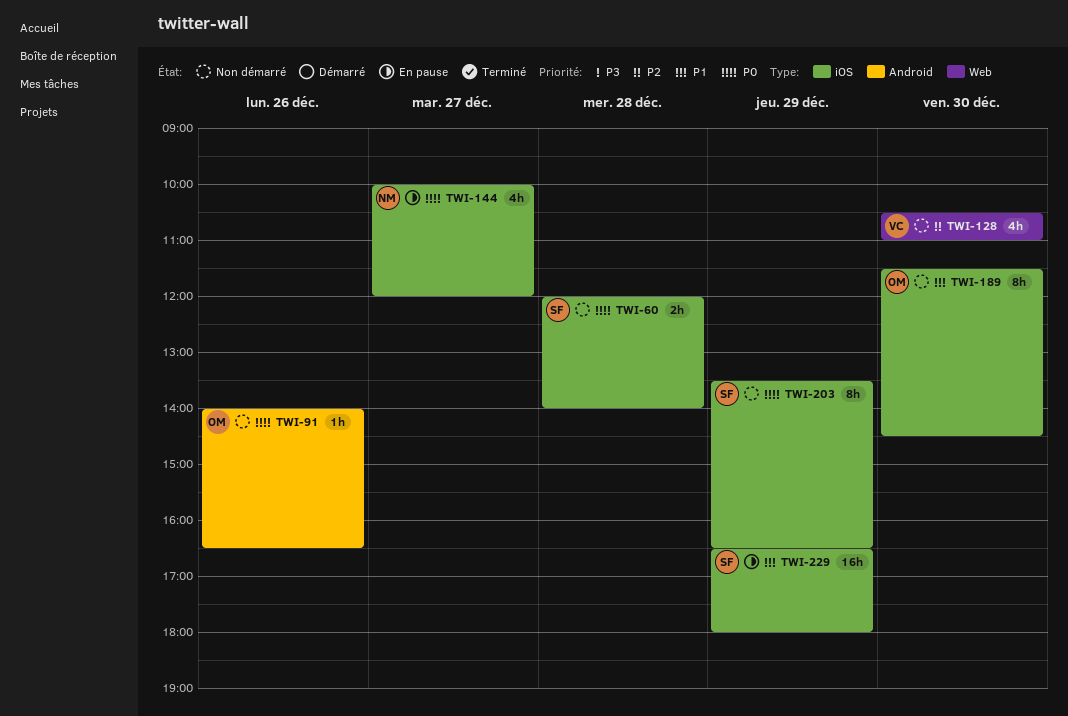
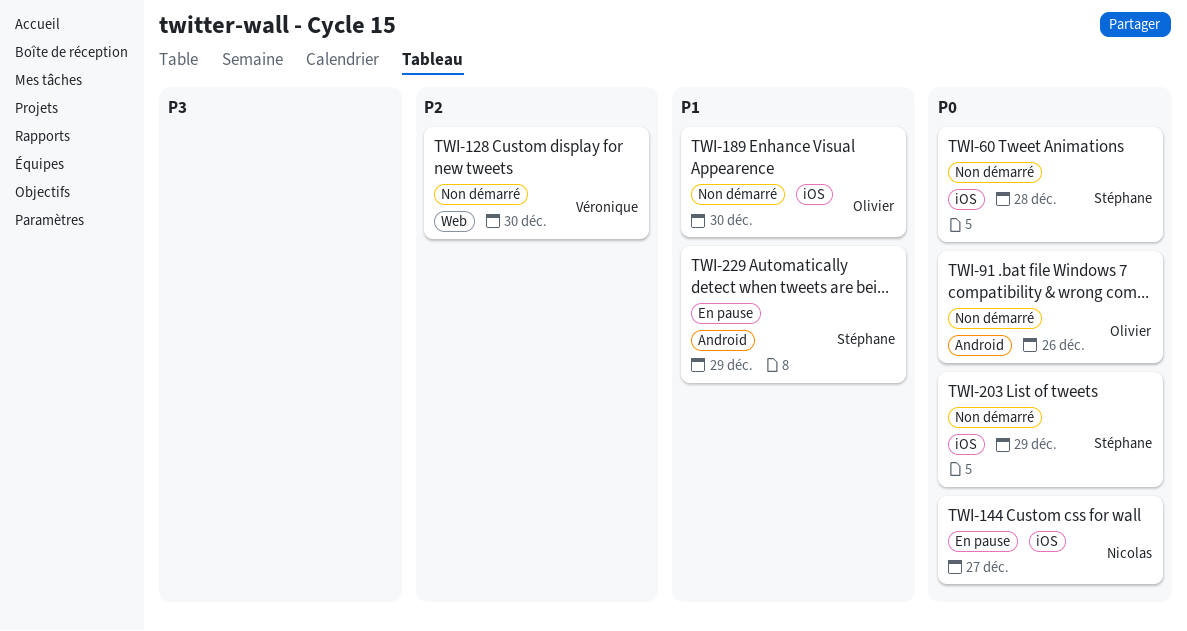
TWI-229, label: iOS -> Android

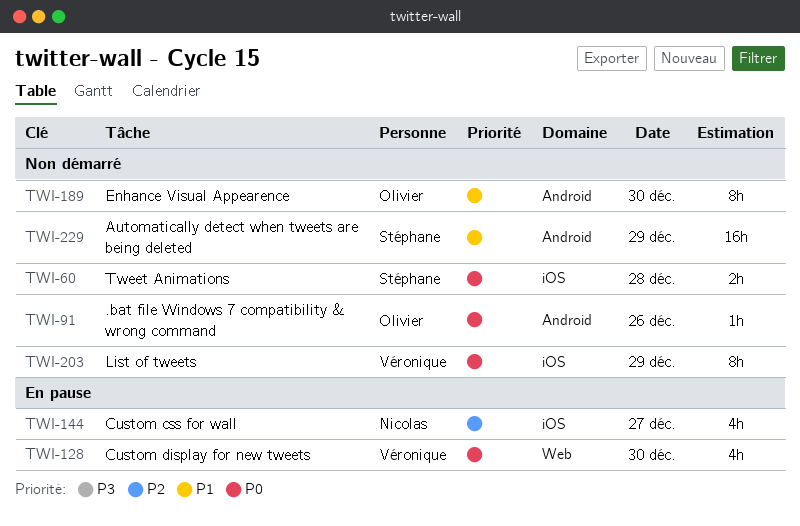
TWI-128, status: Non démarré -> En pause
TWI-128, priority: P2 -> P0
TWI-144, priority: P0 -> P2
TWI-189, label: iOS -> Android
TWI-203, owner: Stéphane -> Véronique
TWI-229, status: En pause -> Non démarré

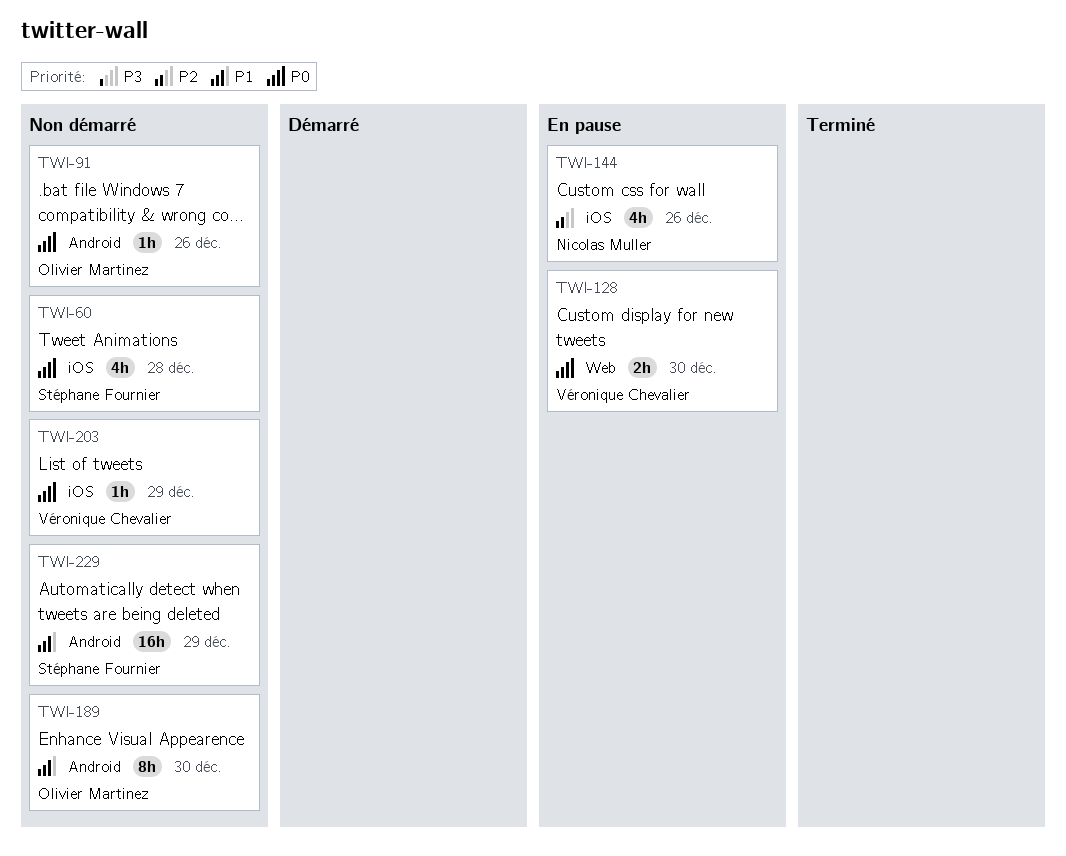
TWI-60, estimate: 2h -> 4h
TWI-128, estimate: 4h -> 2h
TWI-144, day: Dec 27 -> Dec 26
TWI-203, estimate: 8h -> 1h

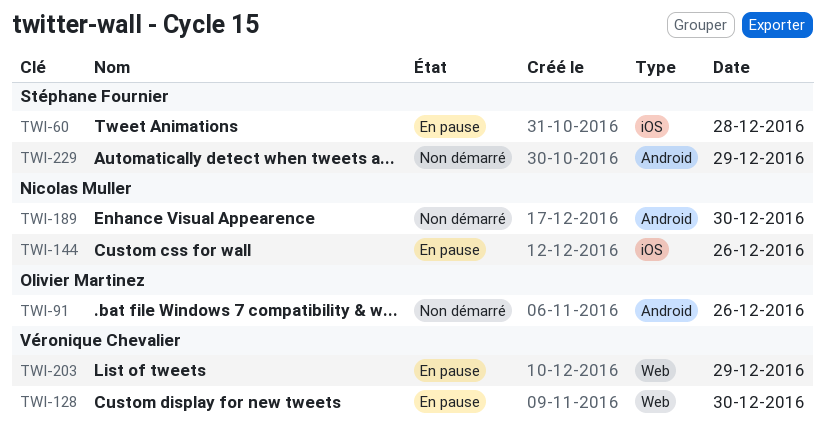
TWI-60, status: Non démarré -> En pause
TWI-189, owner: Olivier Martinez -> Nicolas Muller
TWI-203, status: Non démarré -> En pause
TWI-203, label: iOS -> Web

